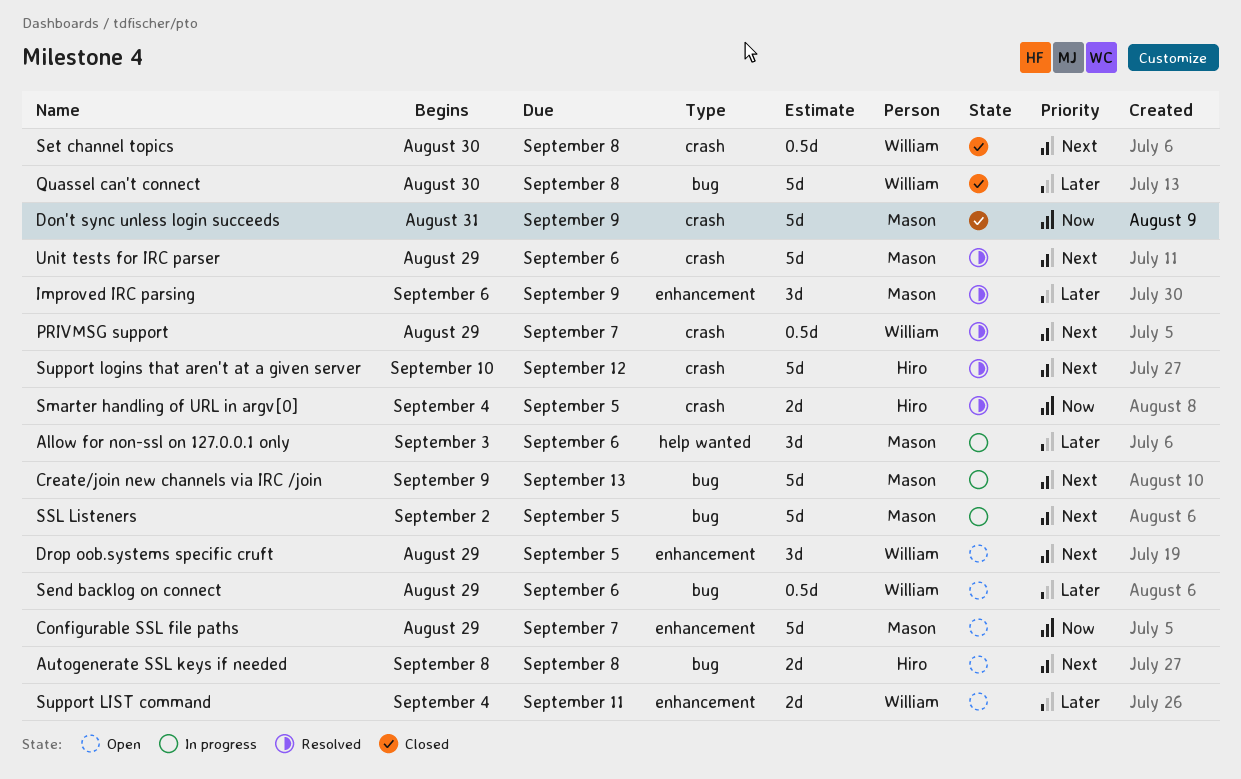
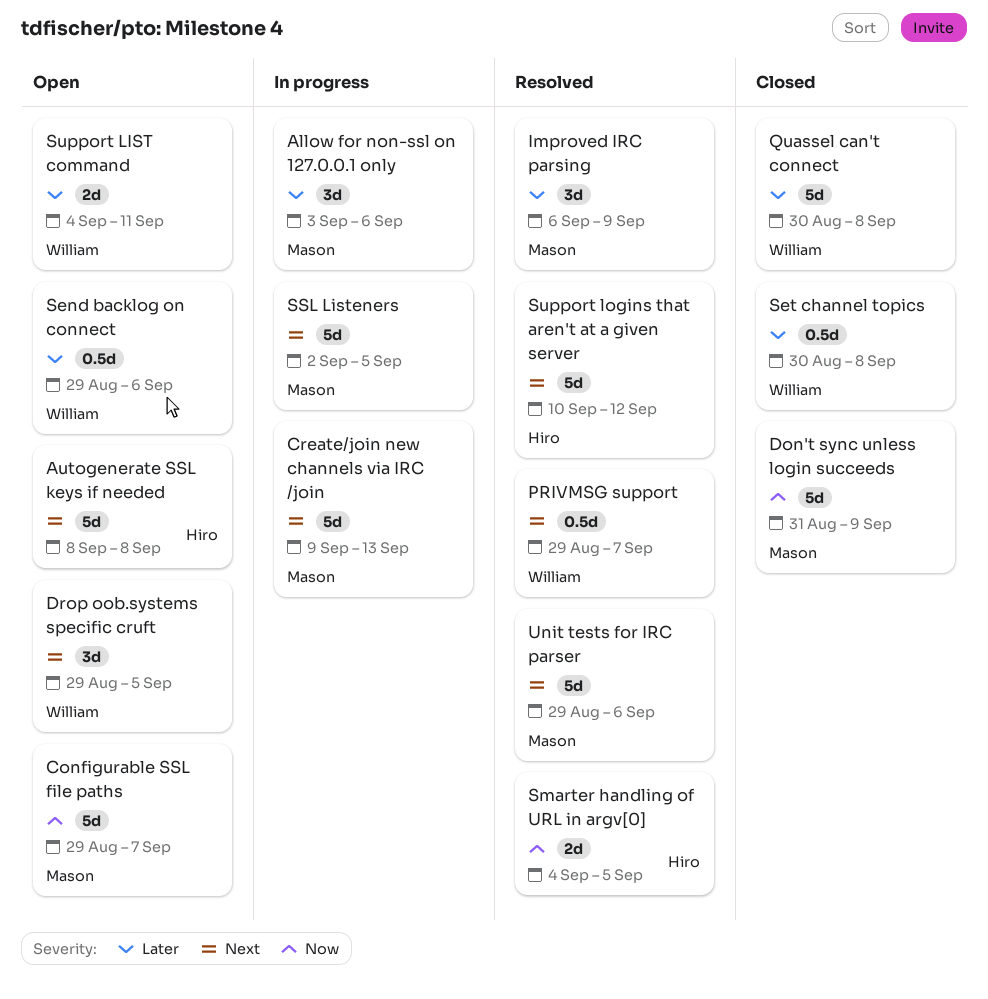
Autogenerate SSL keys if needed, estimate: 2d -> 5d
Set channel topics, priority: Next -> Later

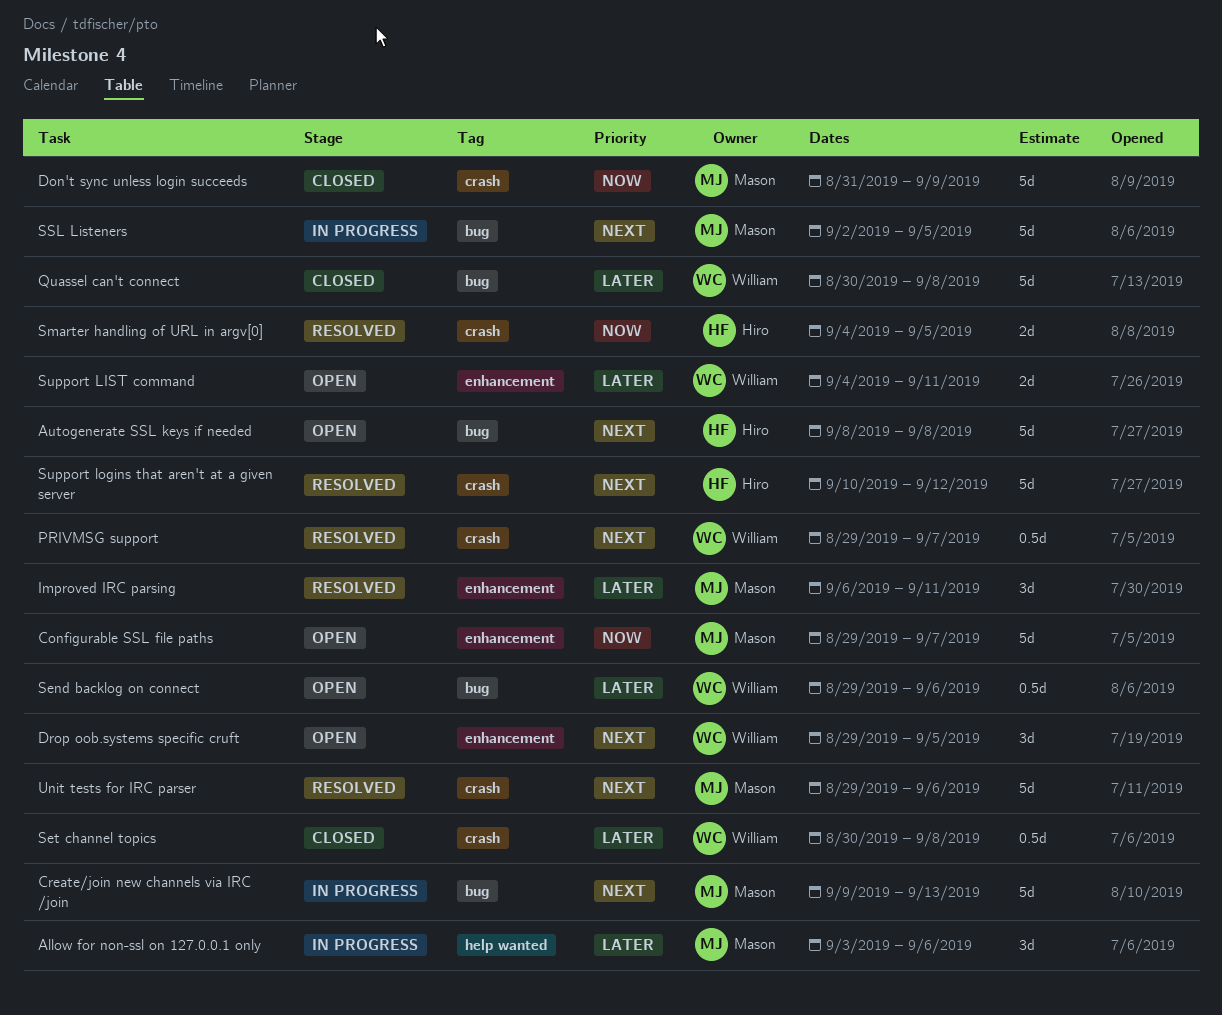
Improved IRC parsing, due: Sep 9 -> Sep 11

